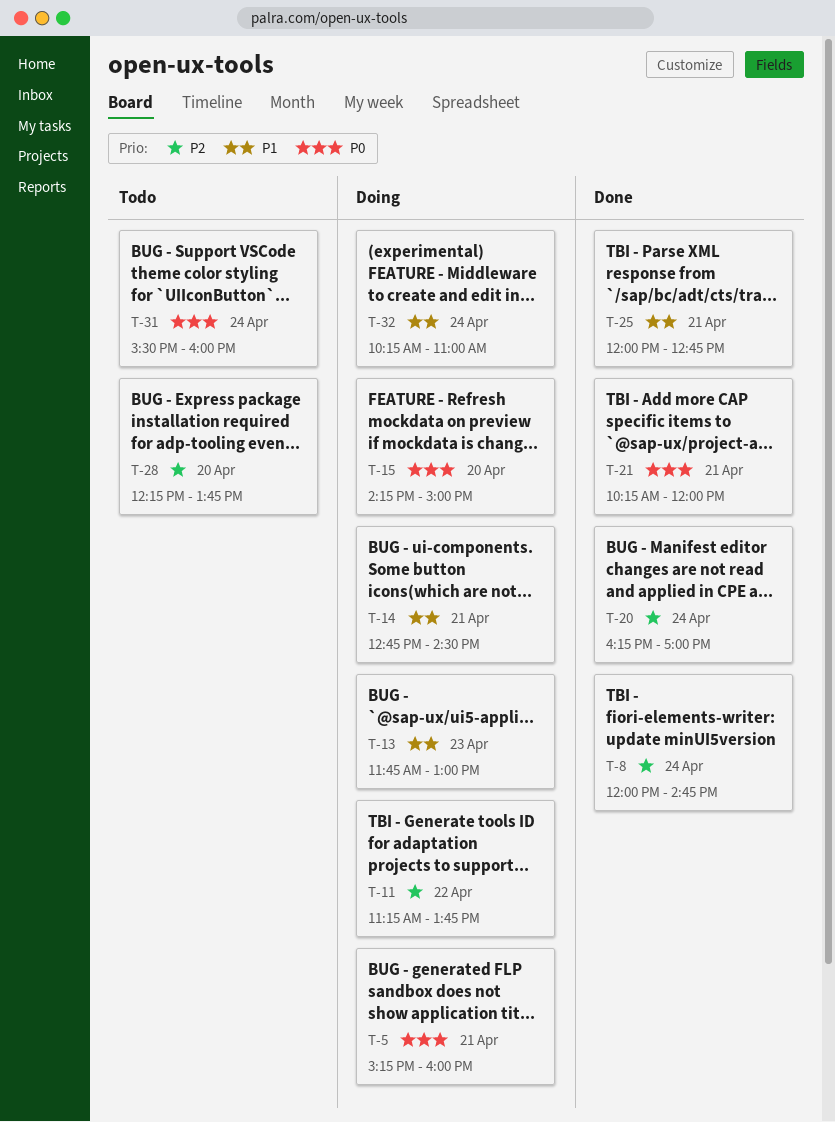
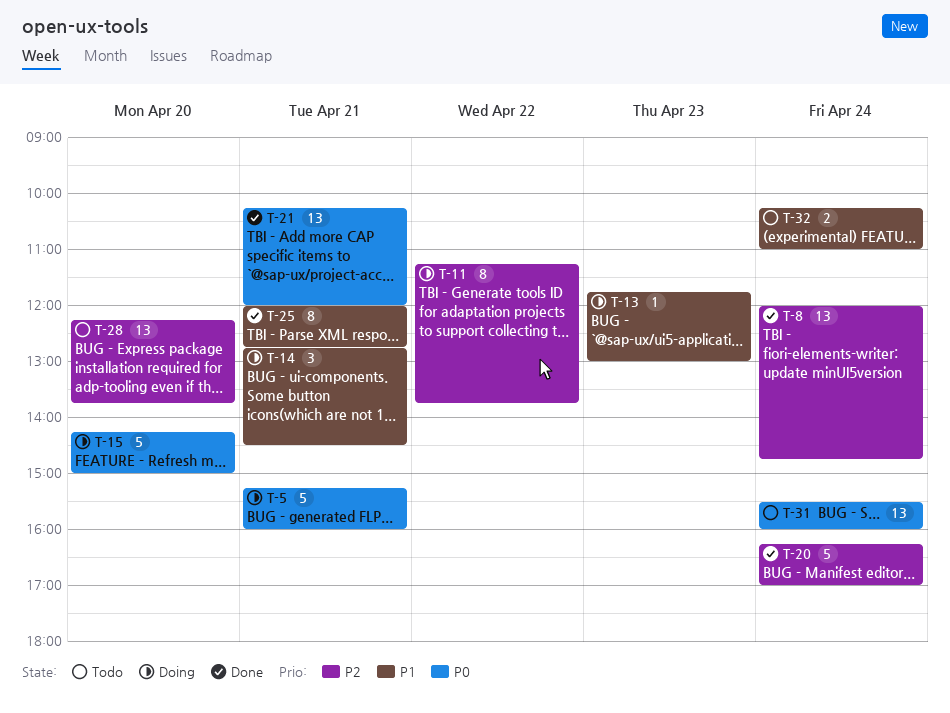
T-32, status: Doing -> Todo

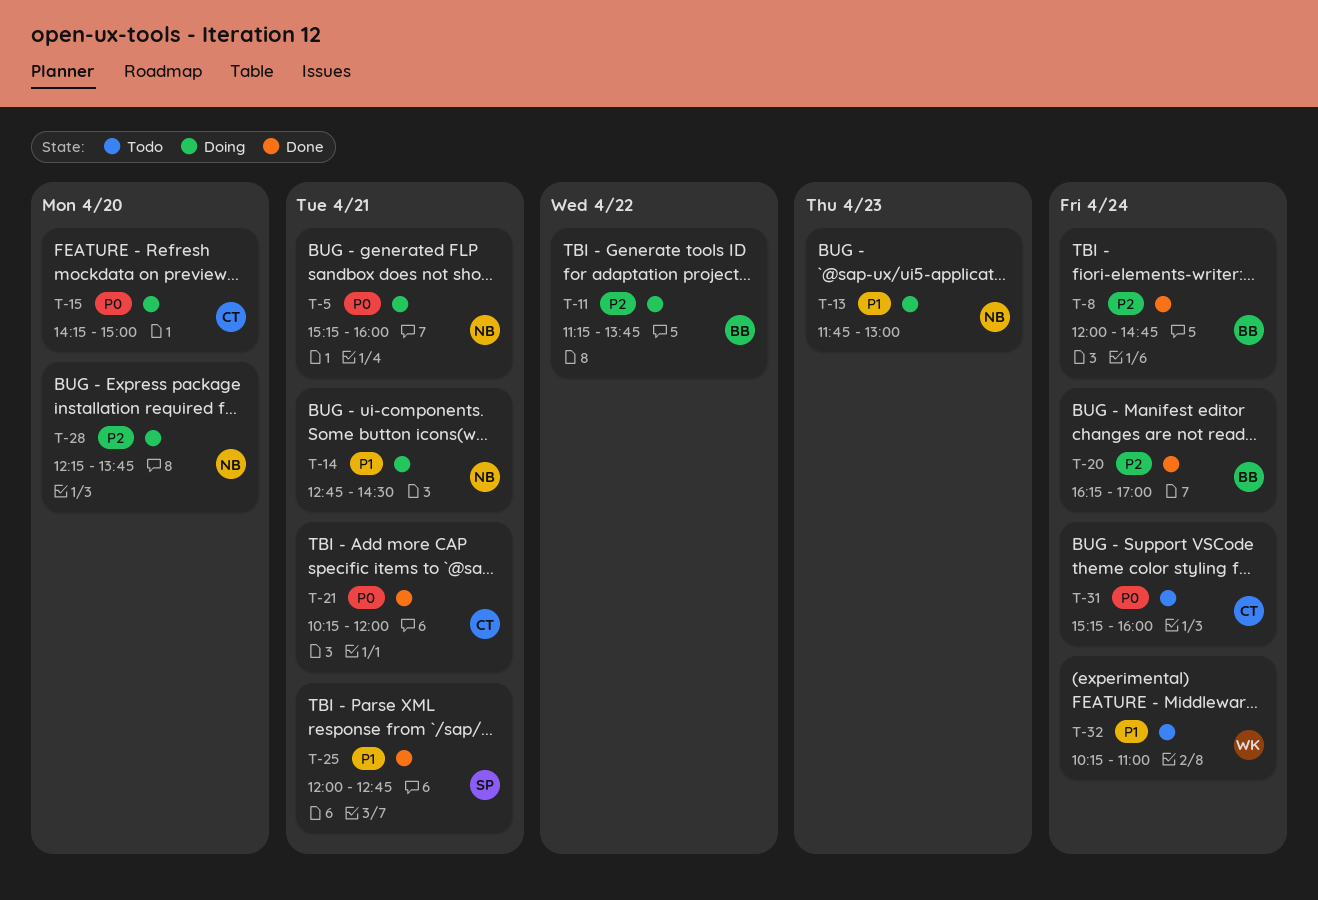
T-28, status: Todo -> Doing
T-31, begins: 15:30 -> 15:15

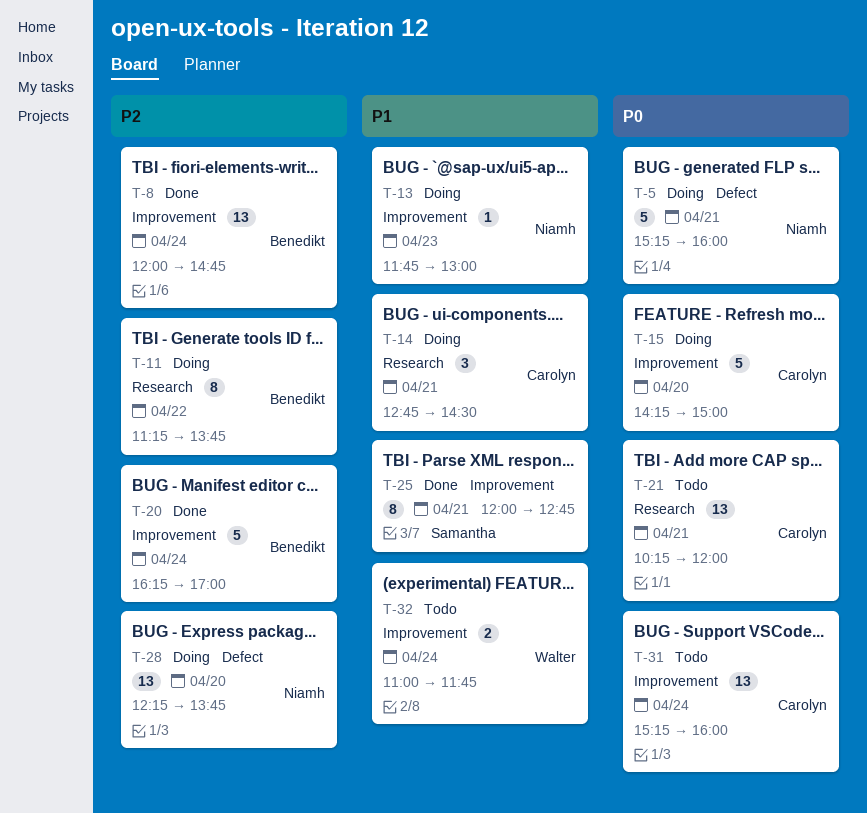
T-14, owner: Niamh -> Carolyn
T-21, status: Done -> Todo
T-32, begins: 10:15 -> 11:00
T-32, ends: 11:00 -> 11:45

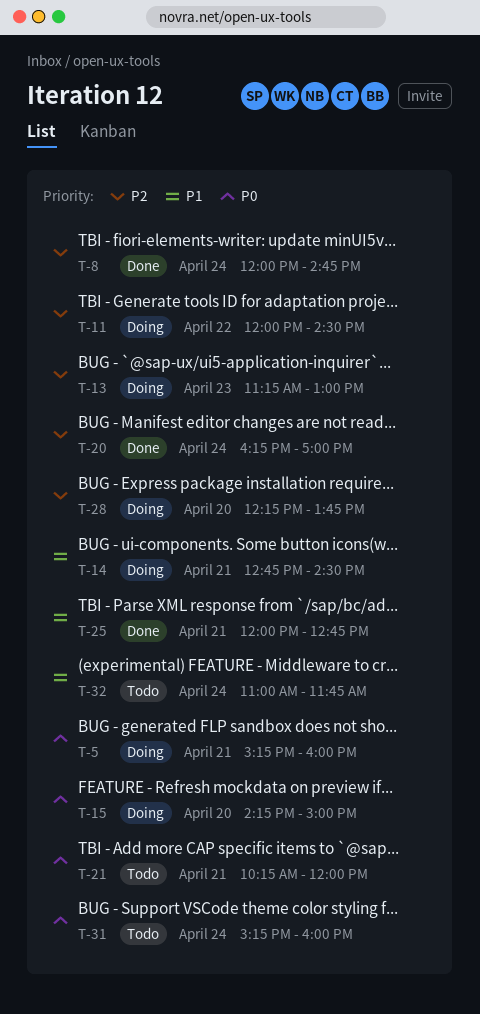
T-11, begins: 11:15 -> 12:00
T-11, ends: 13:45 -> 14:30
T-13, priority: P1 -> P2
T-13, begins: 11:45 -> 11:15

